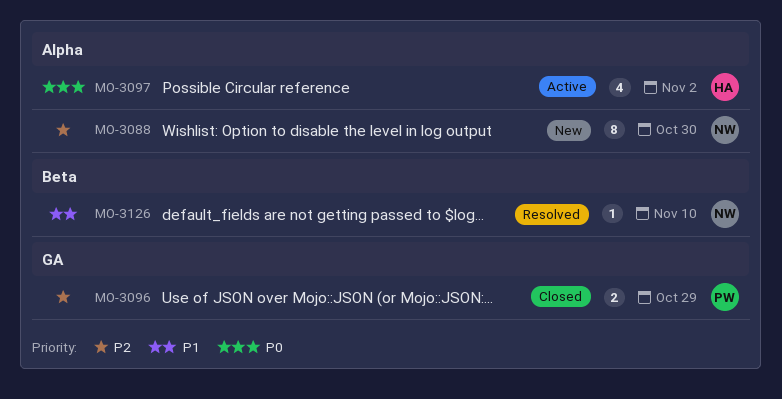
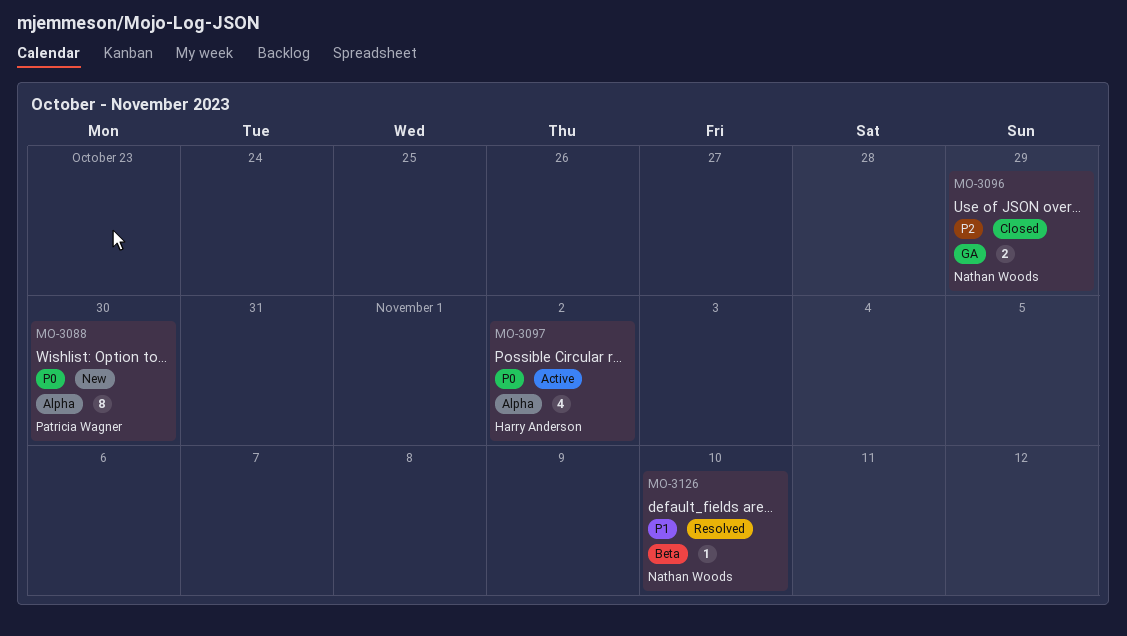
MO-3088, owner: Nathan Woods -> Patricia Wagner
MO-3088, priority: P2 -> P0
MO-3096, owner: Patricia Wagner -> Nathan Woods

